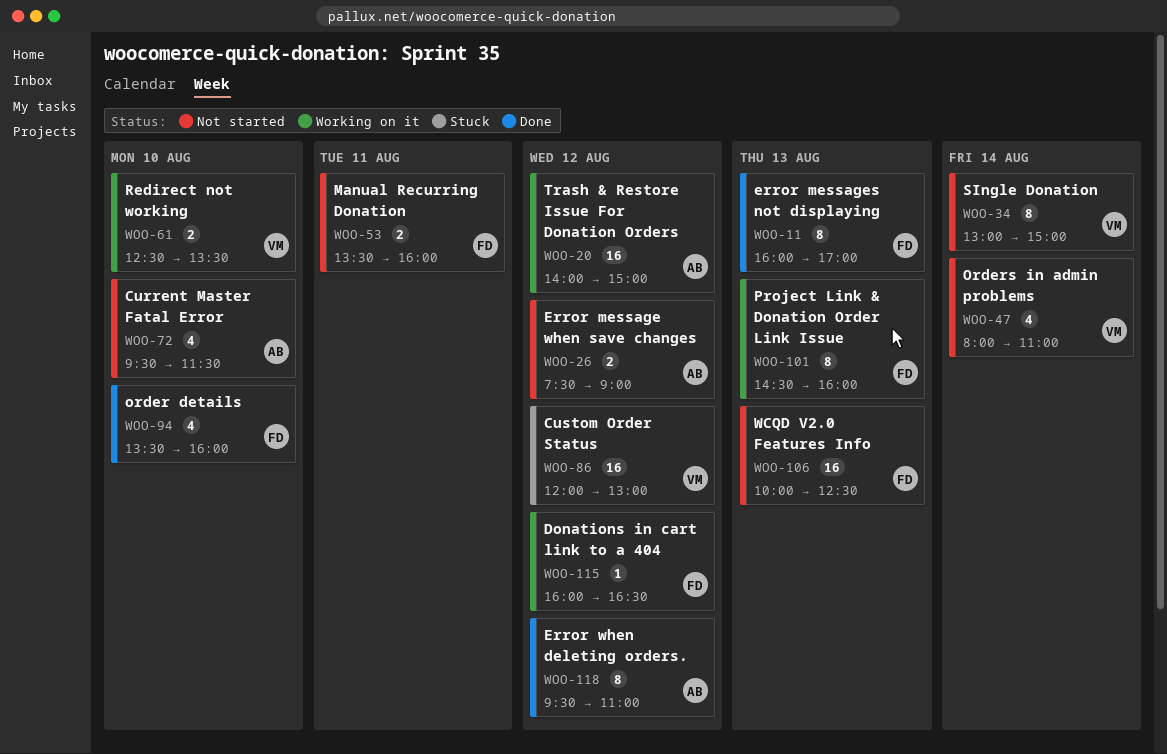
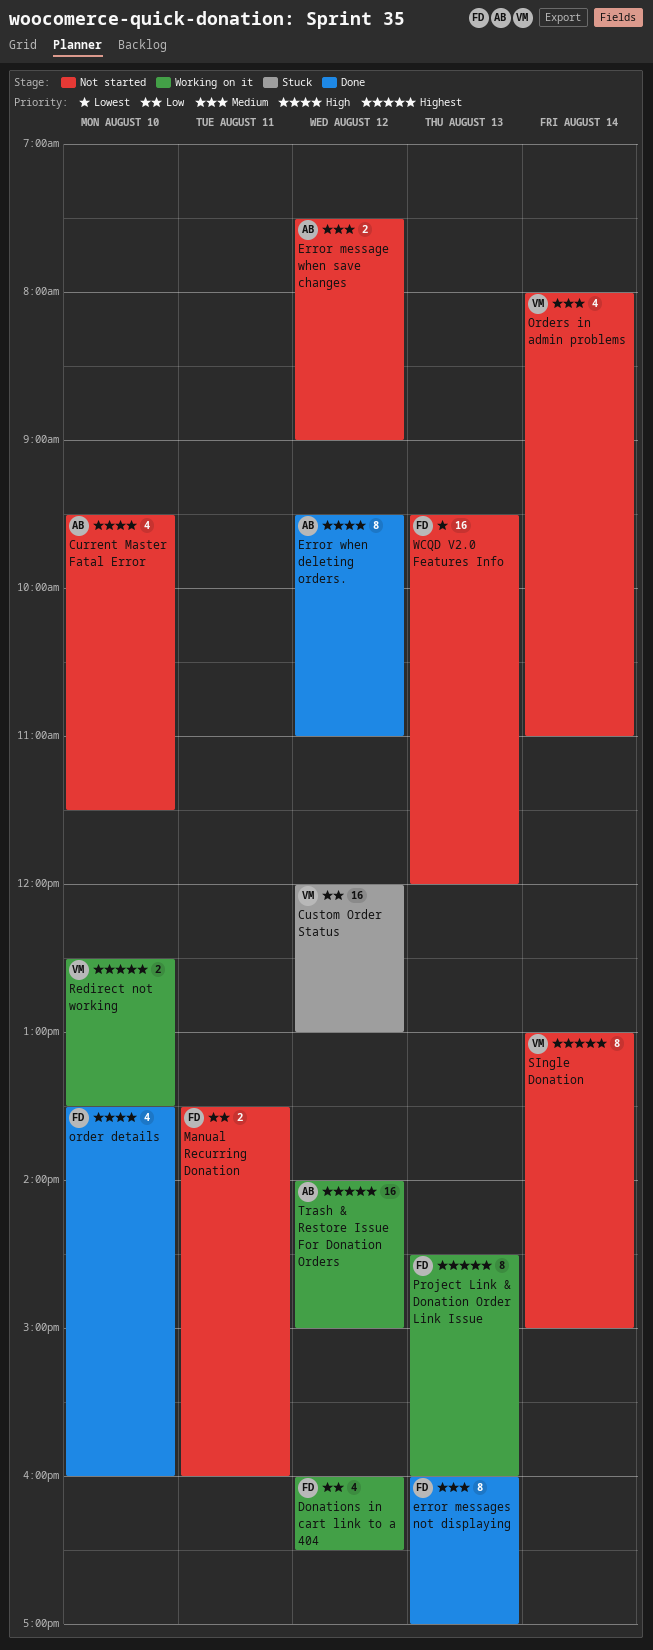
Donations in cart link to a 404, estimate: 1 -> 4
WCQD V2.0 Features Info, begins: 10:00 -> 09:30
WCQD V2.0 Features Info, ends: 12:30 -> 12:00

